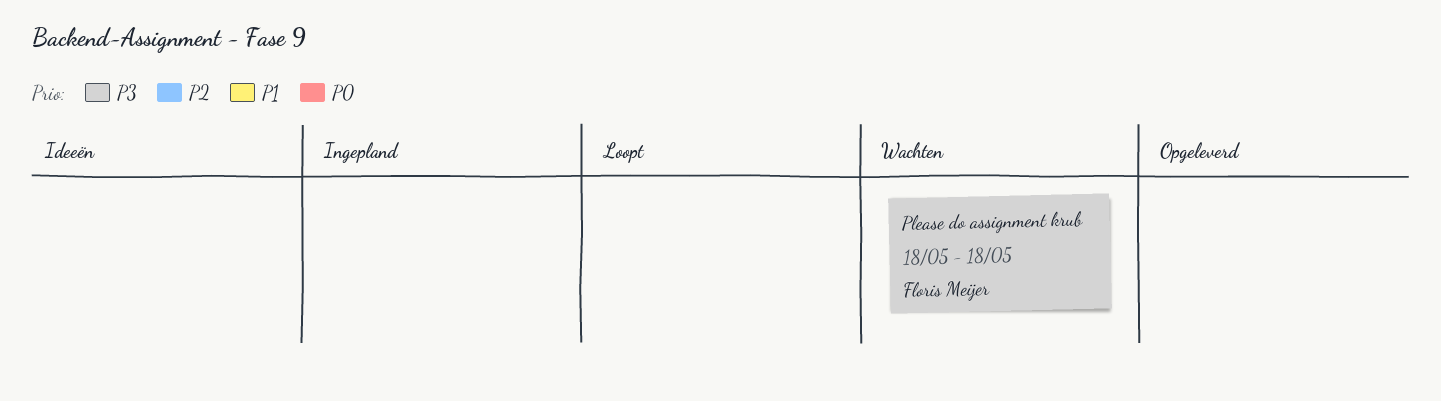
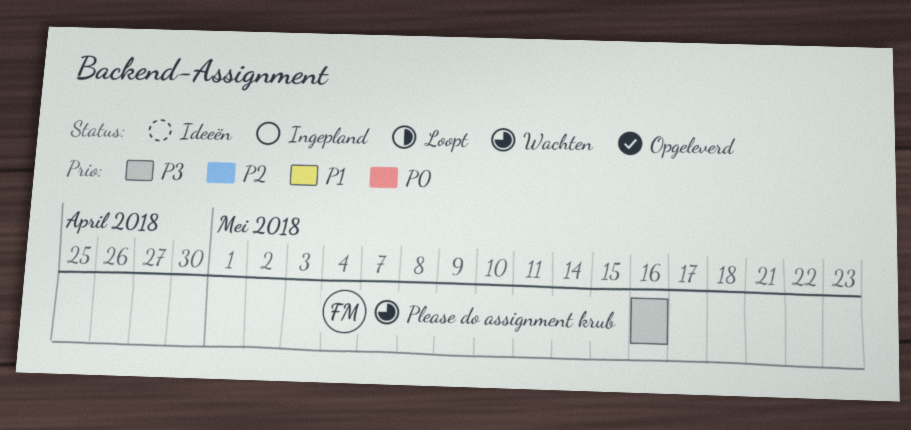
Please do assignment krub, start: May 18 -> May 16
Please do assignment krub, due: May 18 -> May 16

